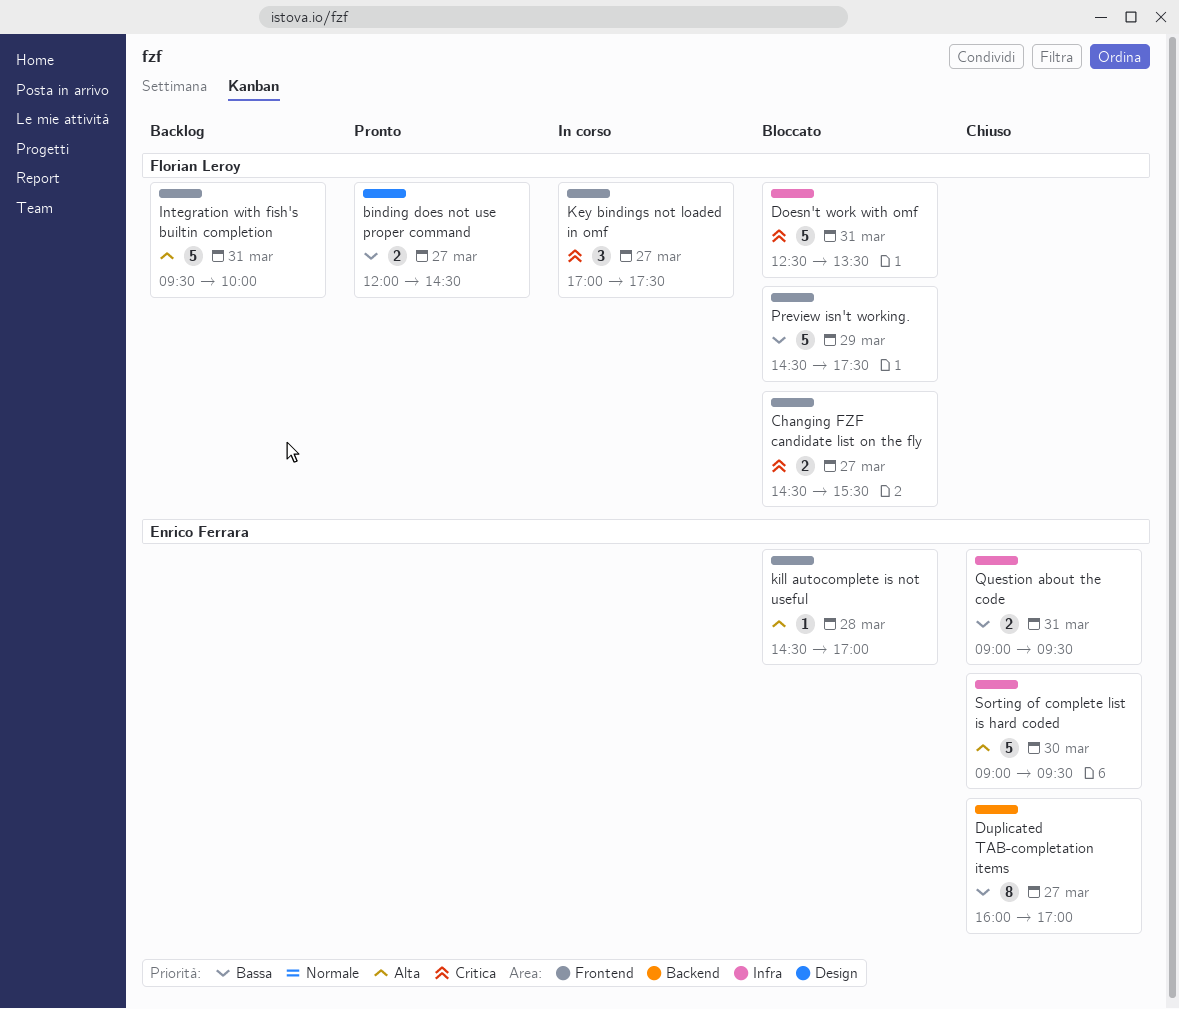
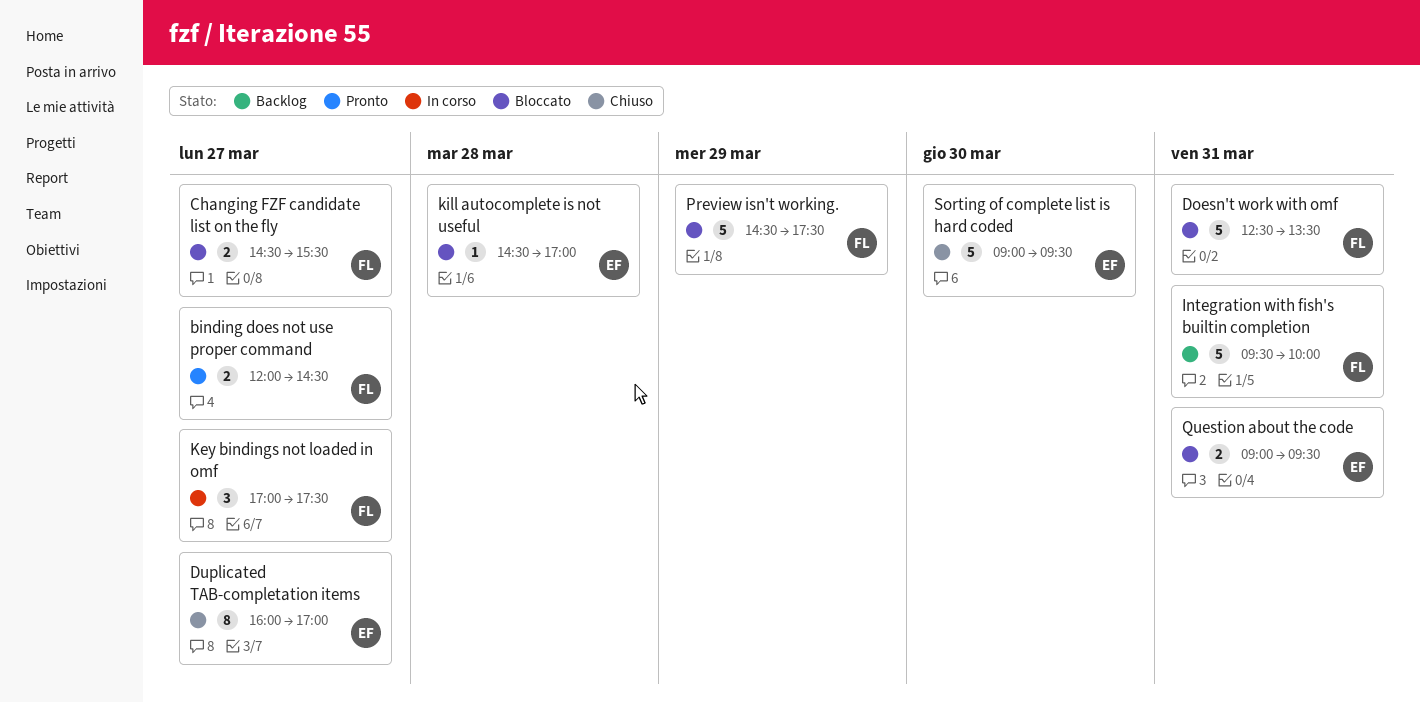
Question about the code, status: Chiuso -> Bloccato

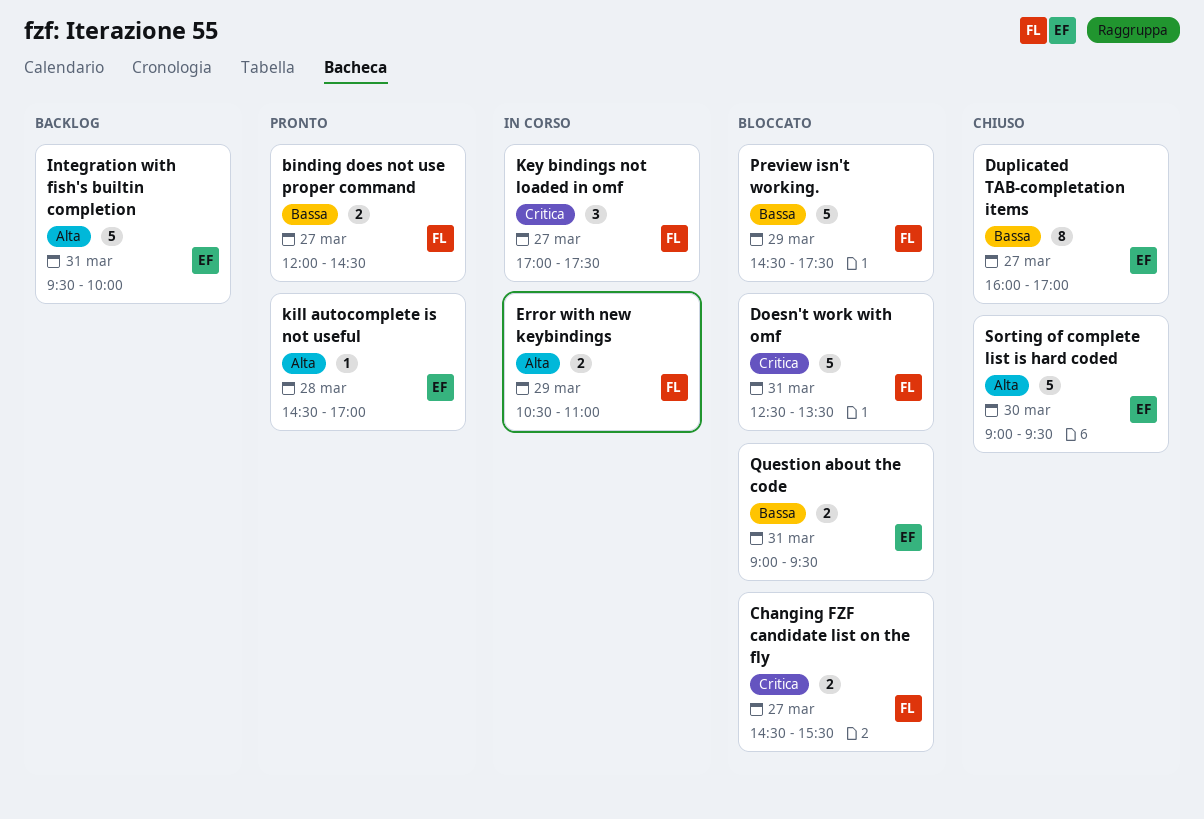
Error with new keybindings: none -> present
Integration with fish's builtin completion, owner: FL -> EF
kill autocomplete is not useful, status: Bloccato -> Pronto

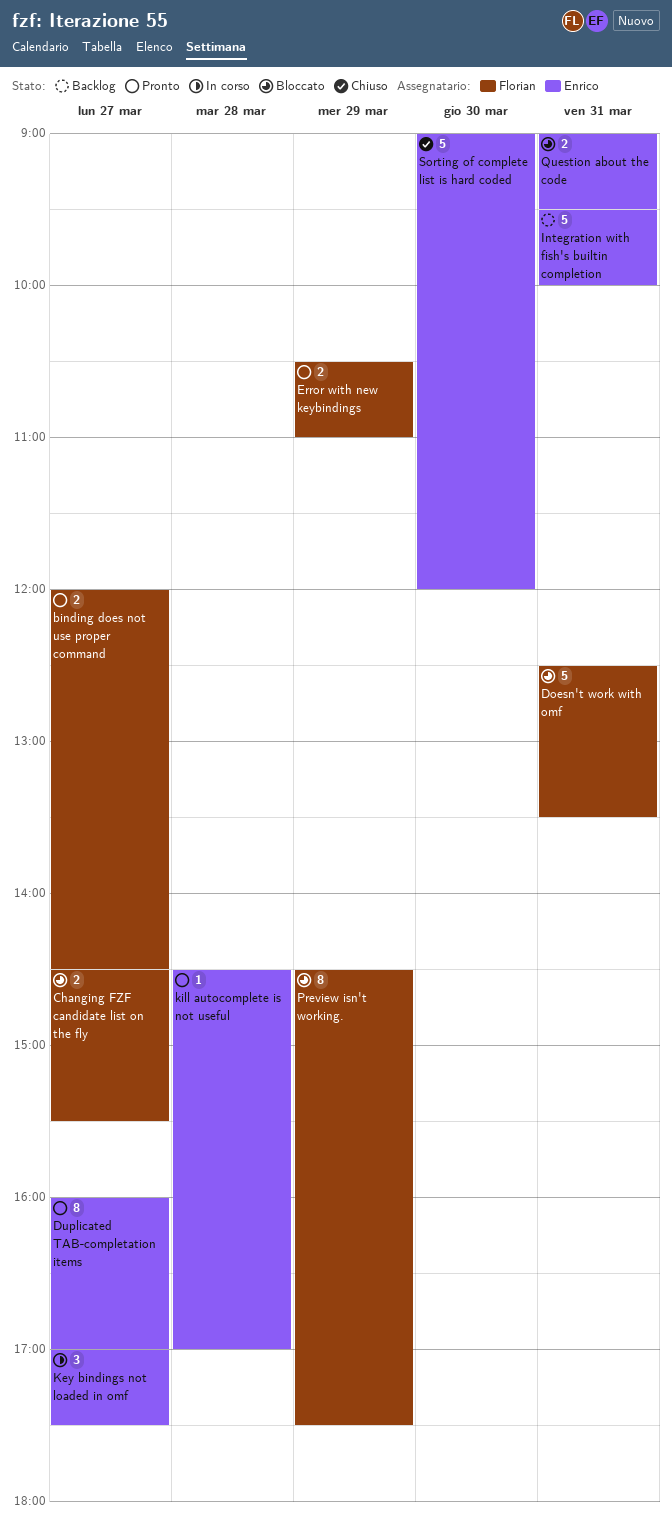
Duplicated TAB-completation items, status: Chiuso -> Pronto
Error with new keybindings, status: In corso -> Pronto
Key bindings not loaded in omf, owner: Florian -> Enrico
Preview isn't working., estimate: 5 -> 8
Sorting of complete list is hard coded, ends: 09:30 -> 12:00

